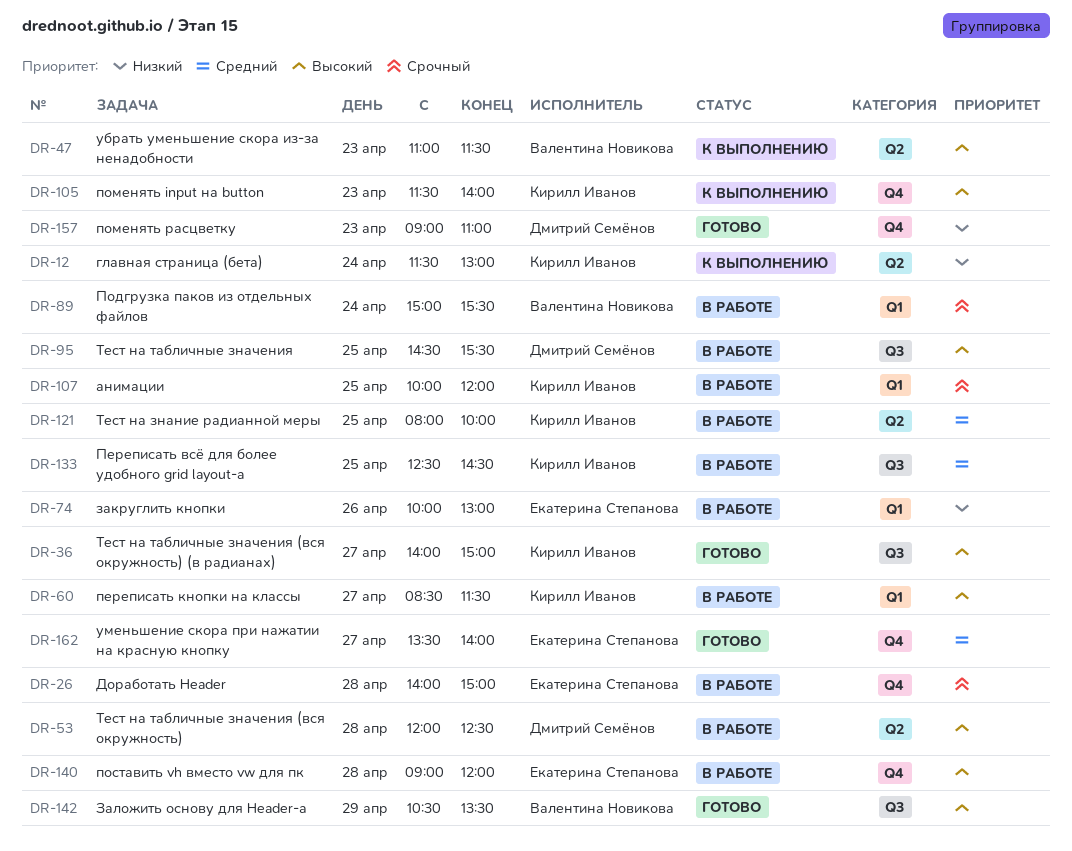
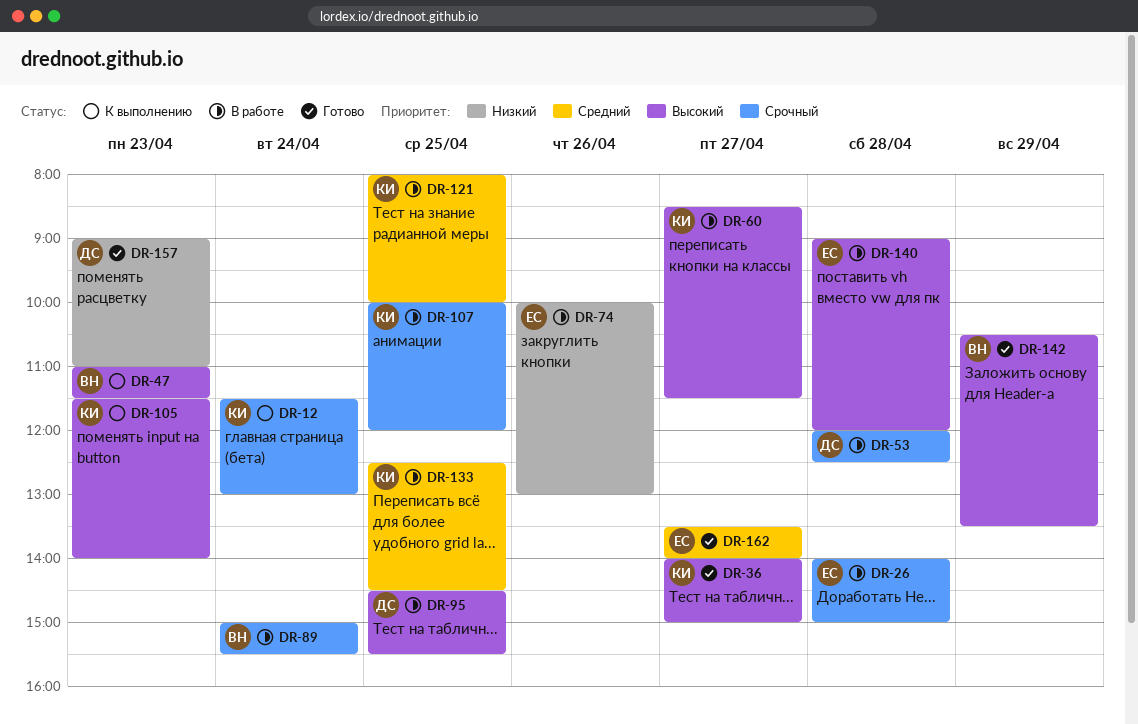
DR-12, priority: Низкий -> Срочный
DR-53, priority: Высокий -> Срочный

